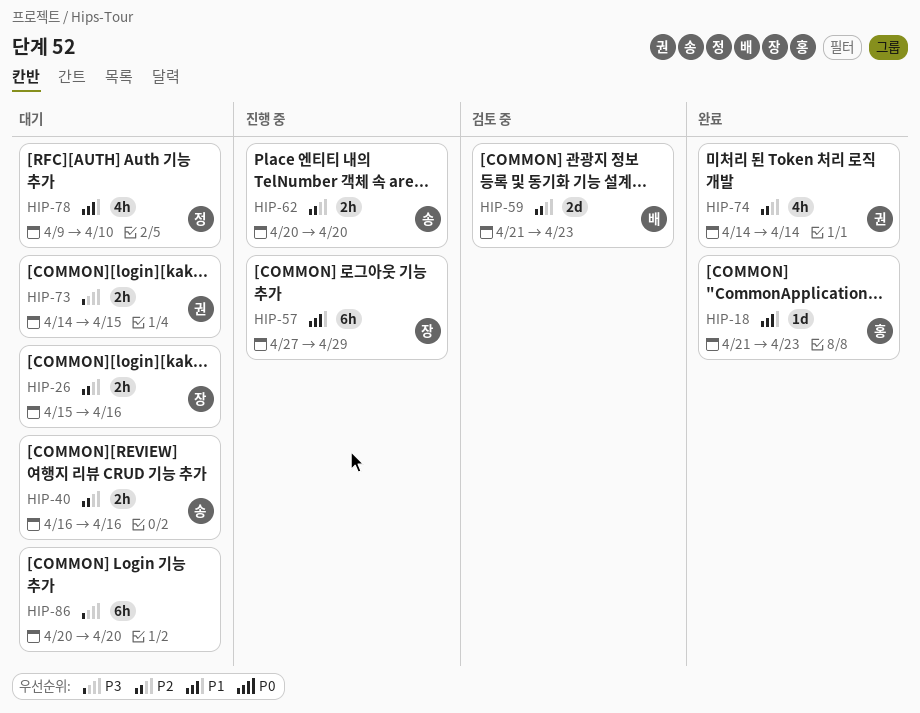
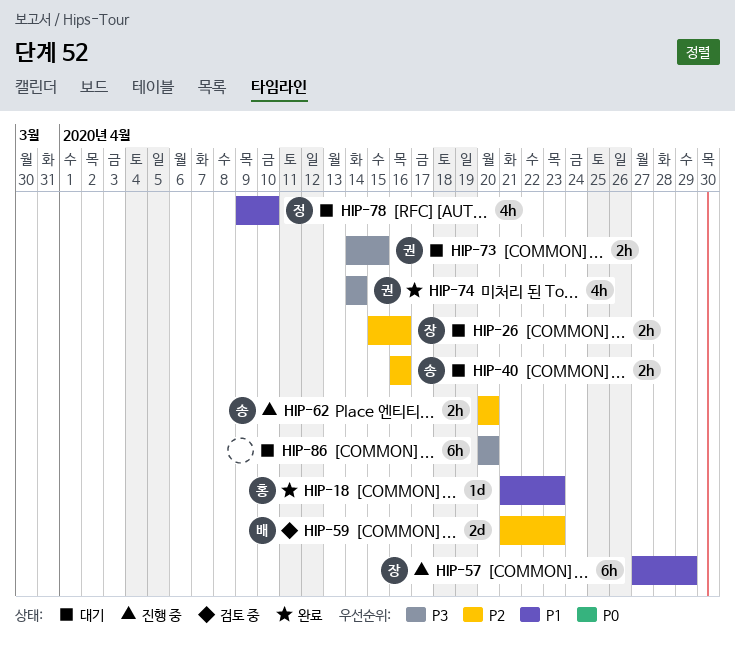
HIP-74, priority: P2 -> P3

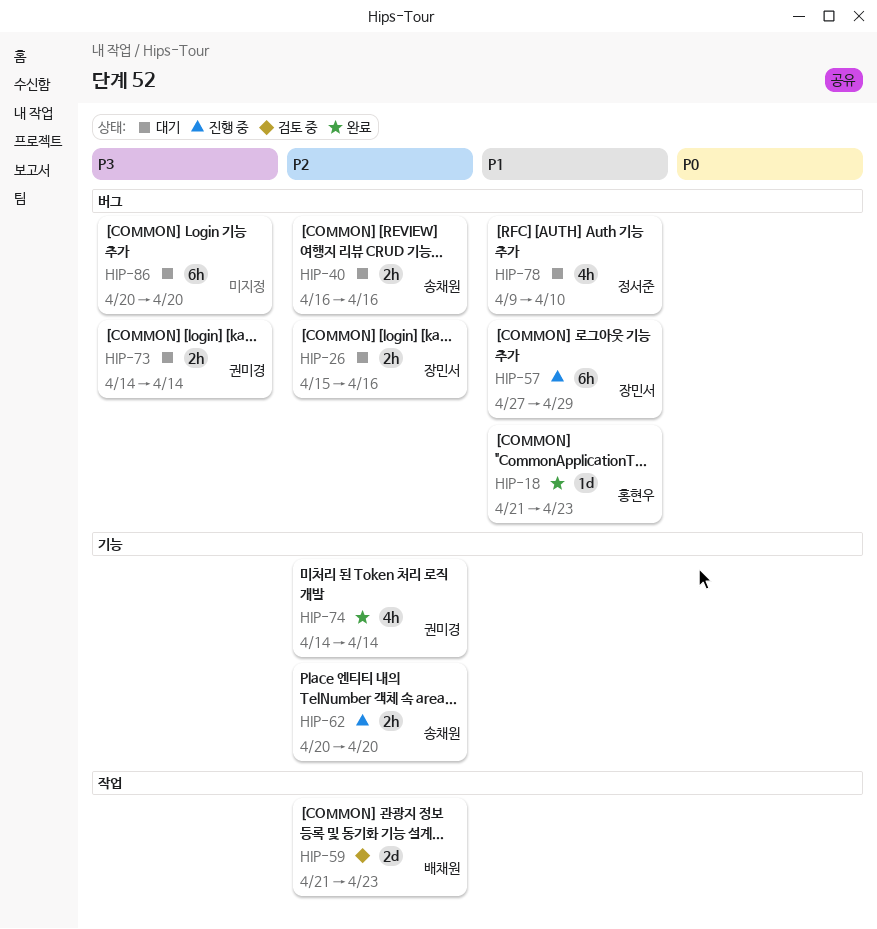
HIP-73, due: Apr 15 -> Apr 14
HIP-74, priority: P3 -> P2

